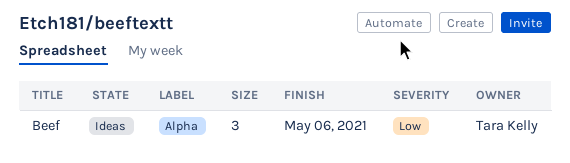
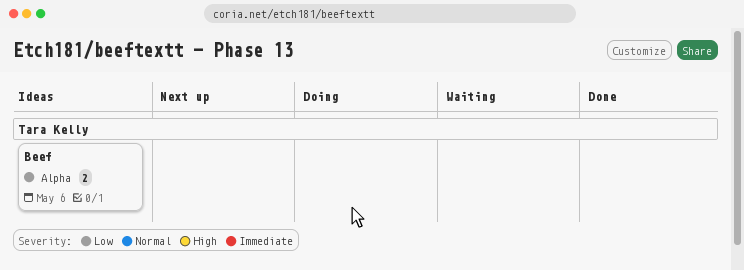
Beef, estimate: 3 -> 2

